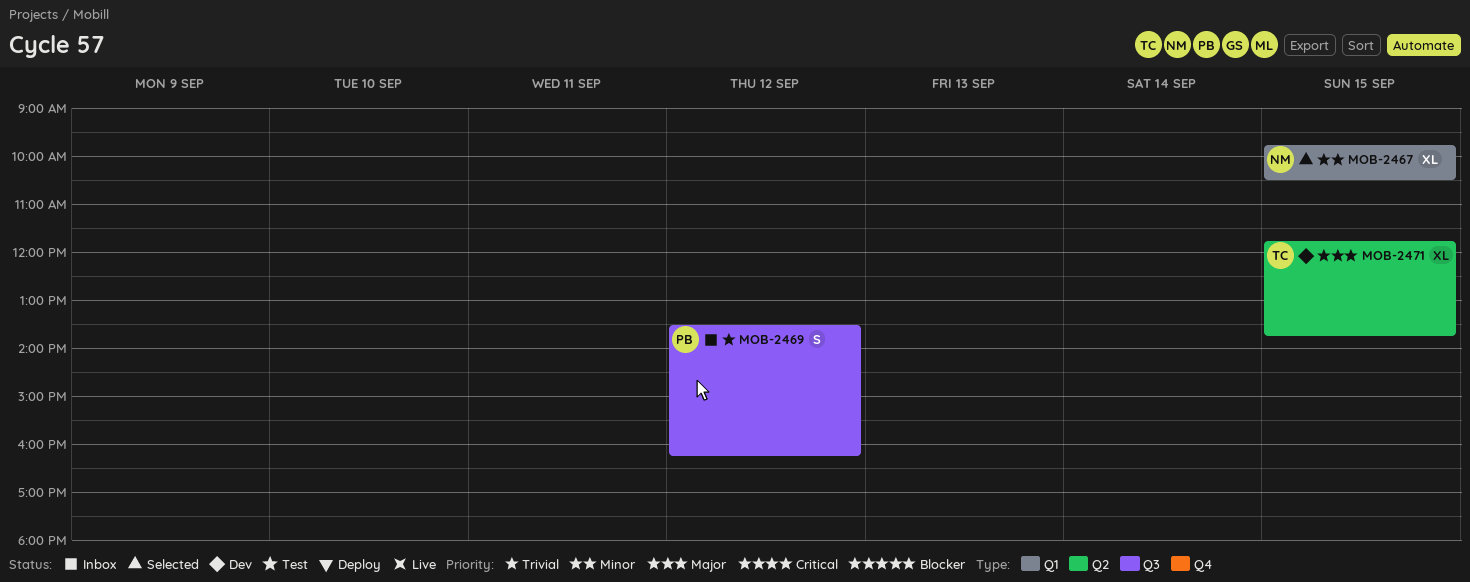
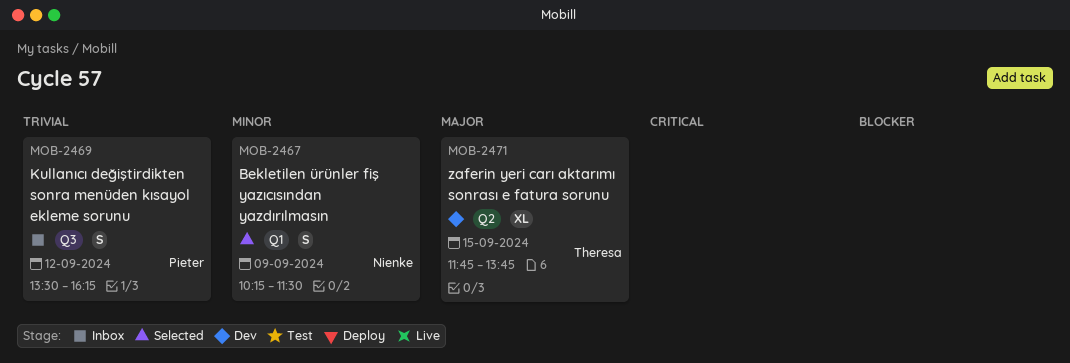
MOB-2467, estimate: XL -> S
MOB-2467, day: Sep 15 -> Sep 9
MOB-2467, begins: 09:45 -> 10:15
MOB-2467, ends: 10:30 -> 11:30

